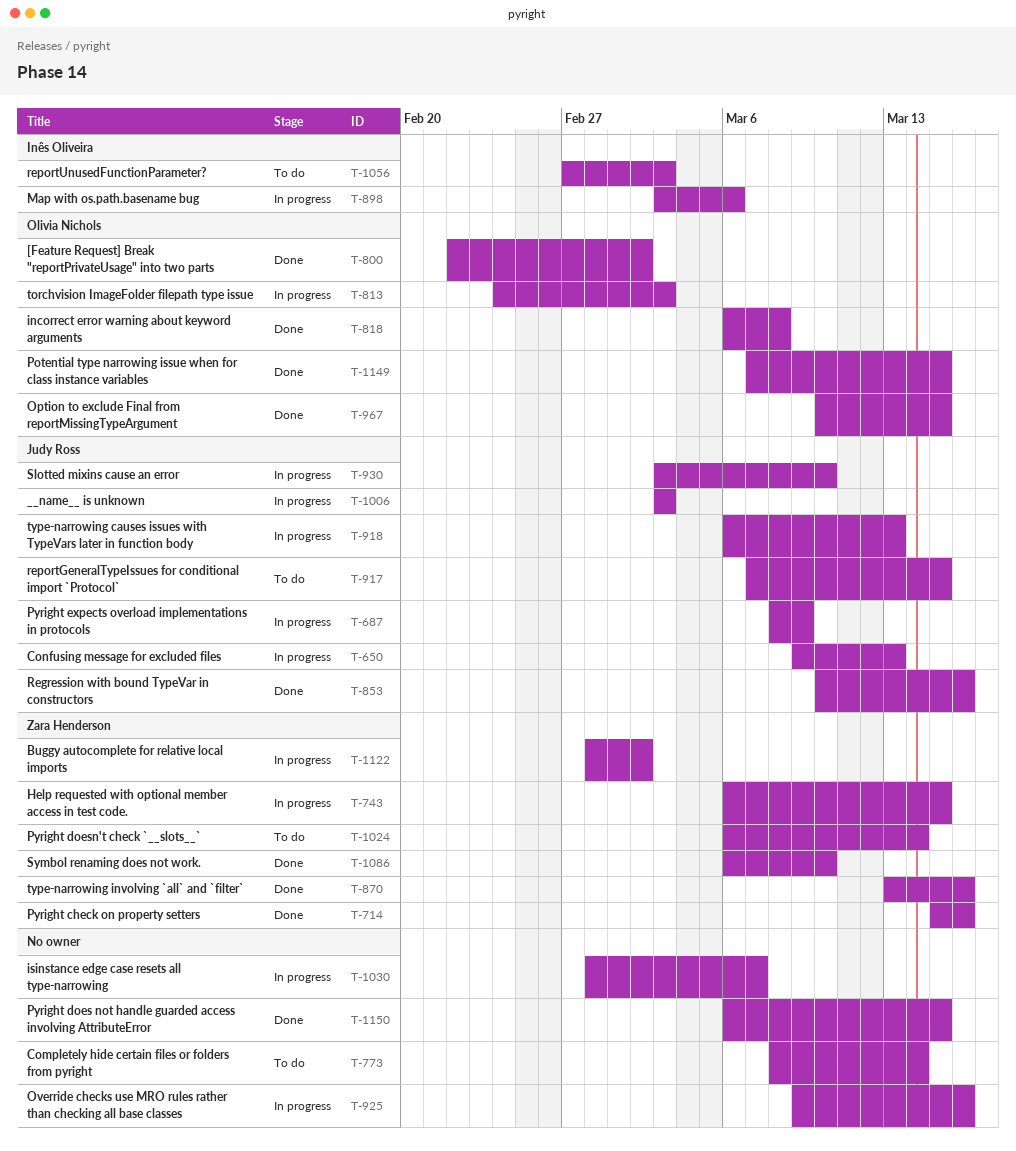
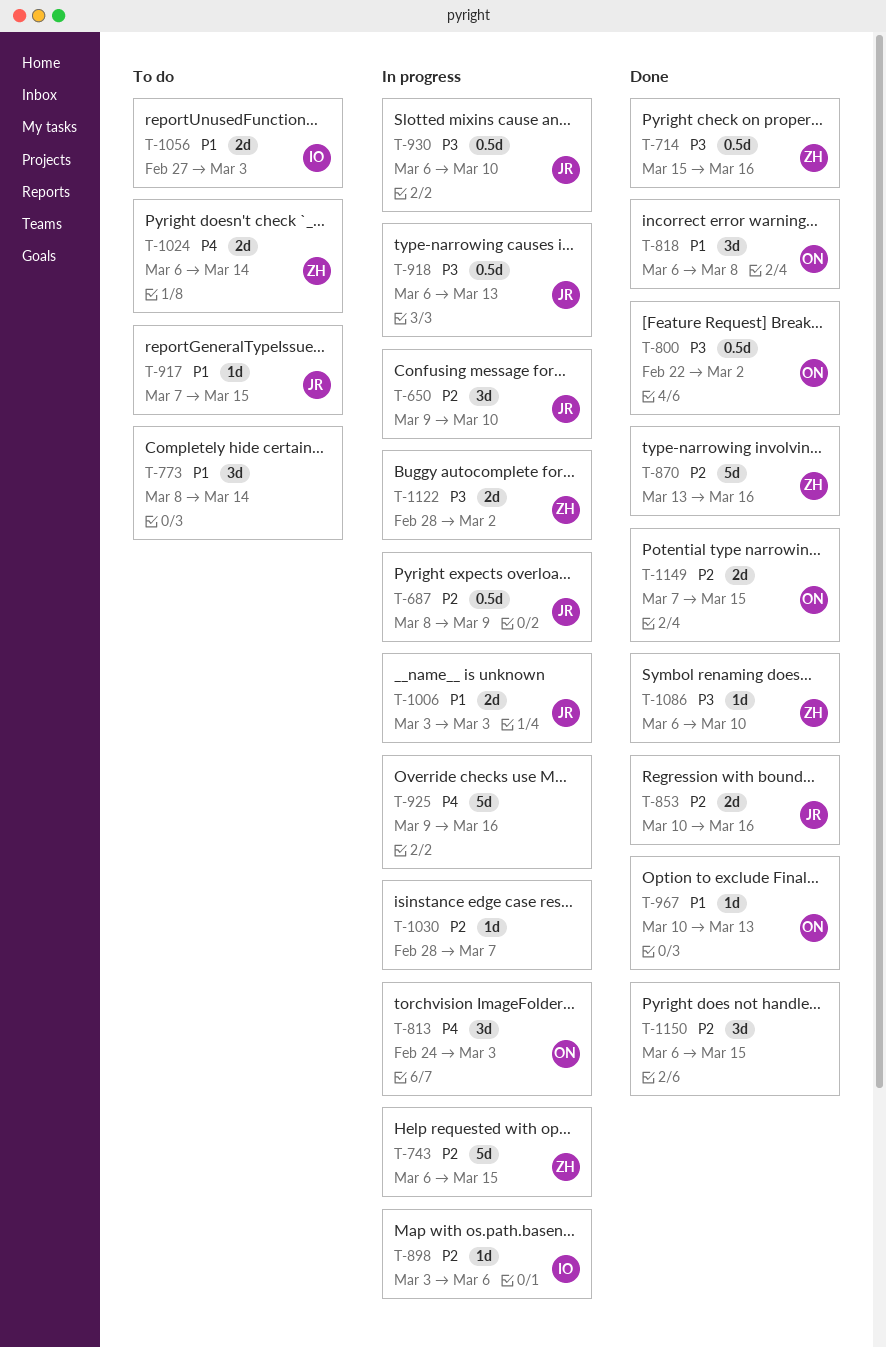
T-650, due: Mar 13 -> Mar 10
T-930, start: Mar 3 -> Mar 6
T-967, due: Mar 15 -> Mar 13

